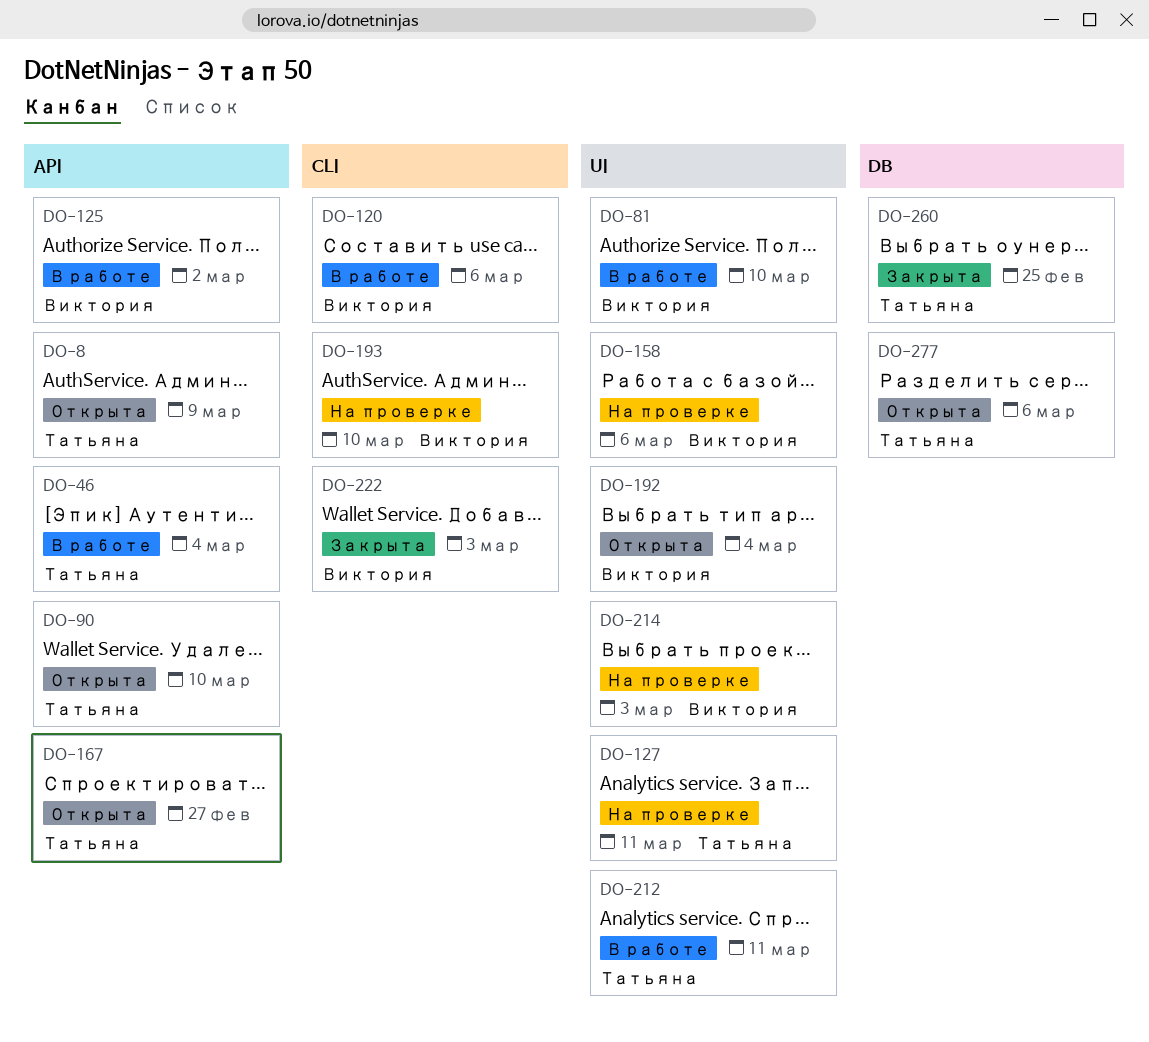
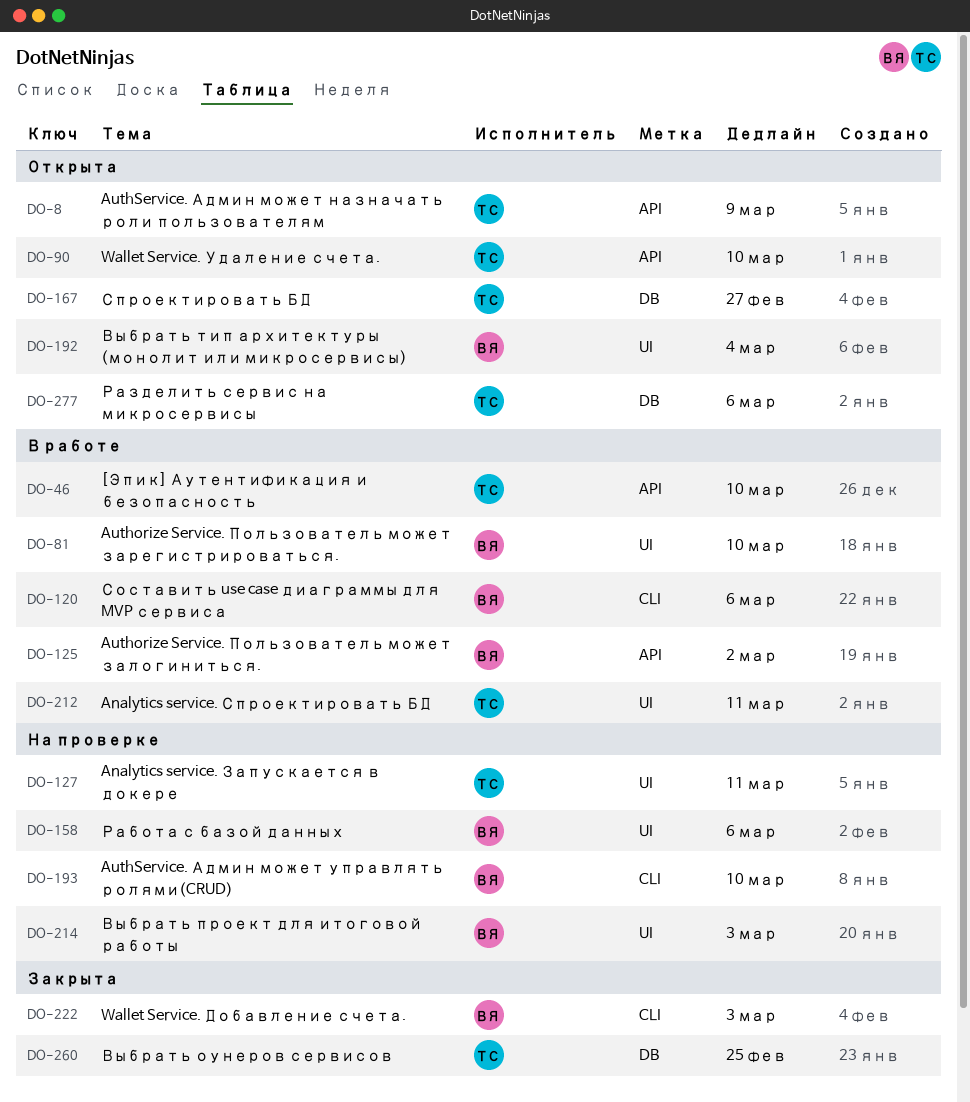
DO-46, due: Mar 4 -> Mar 10
DO-167, label: API -> DB

